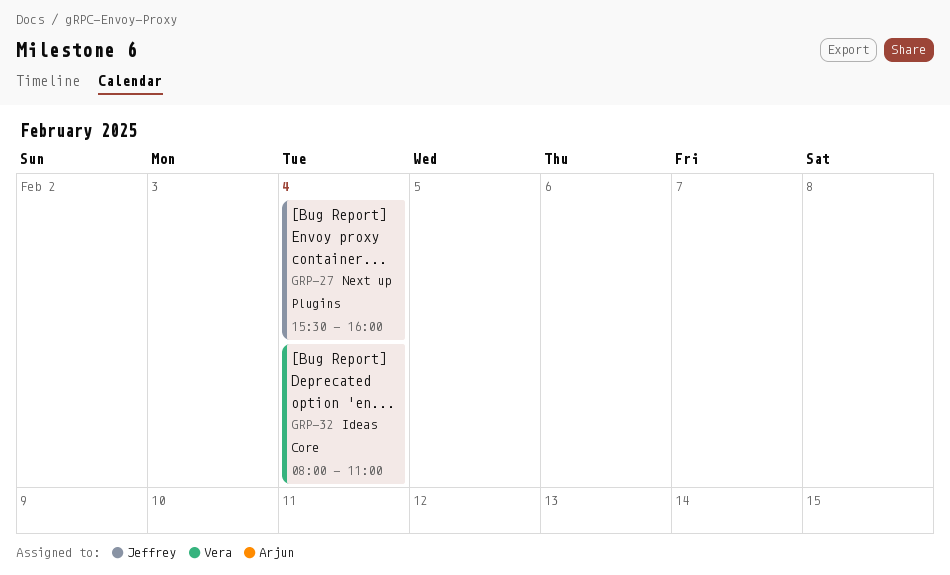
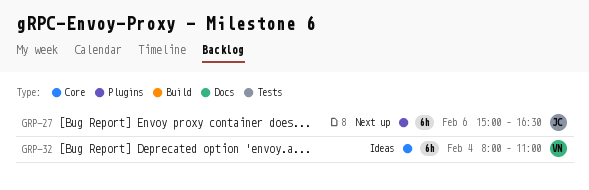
GRP-27, day: Feb 4 -> Feb 6
GRP-27, begins: 15:30 -> 15:00
GRP-27, ends: 16:00 -> 16:30

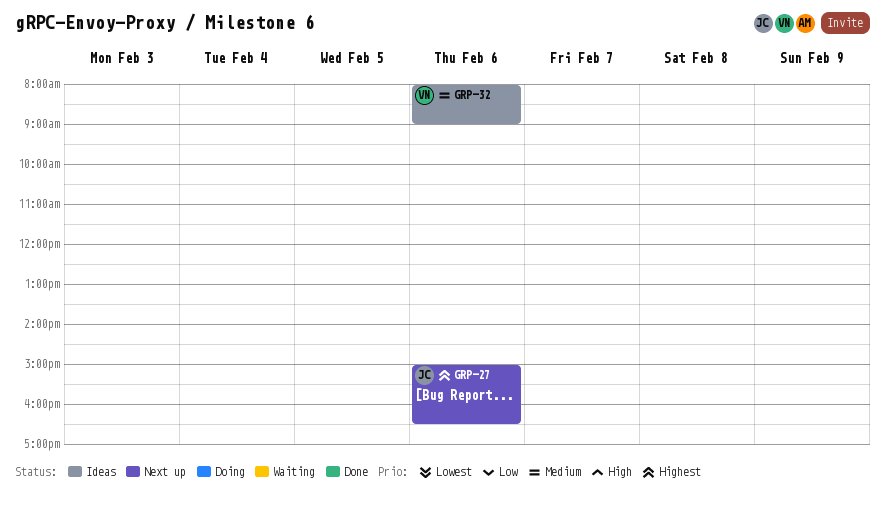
GRP-32, day: Feb 4 -> Feb 6
GRP-32, ends: 11:00 -> 09:00

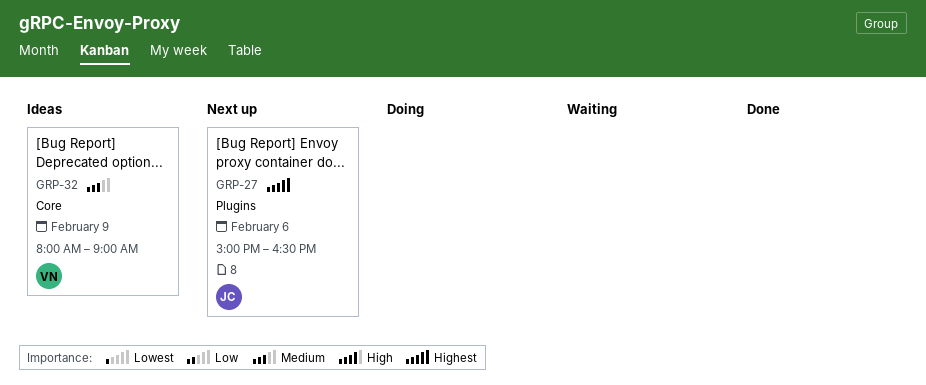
GRP-32, day: Feb 6 -> Feb 9

